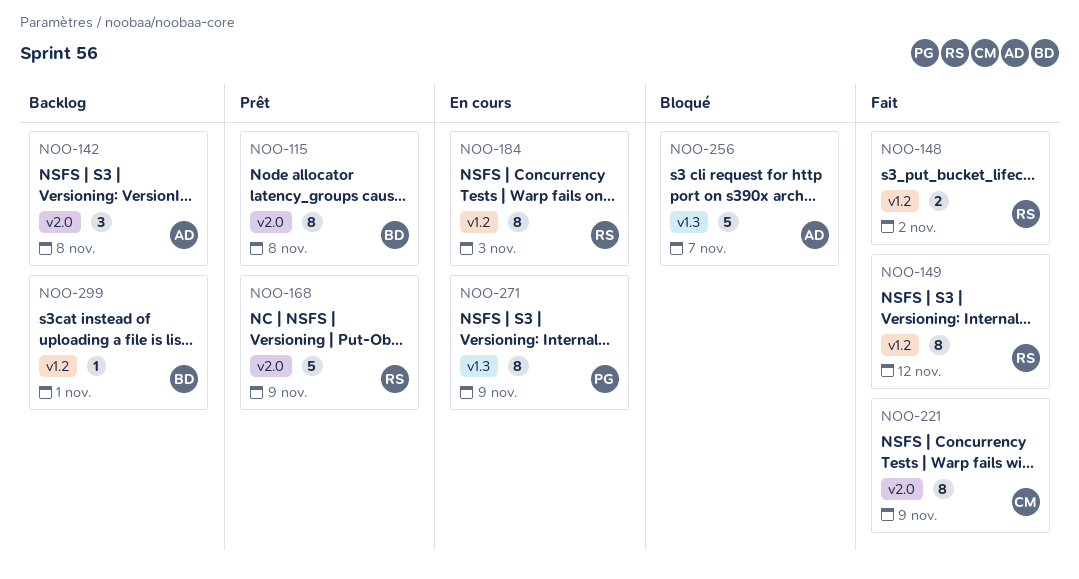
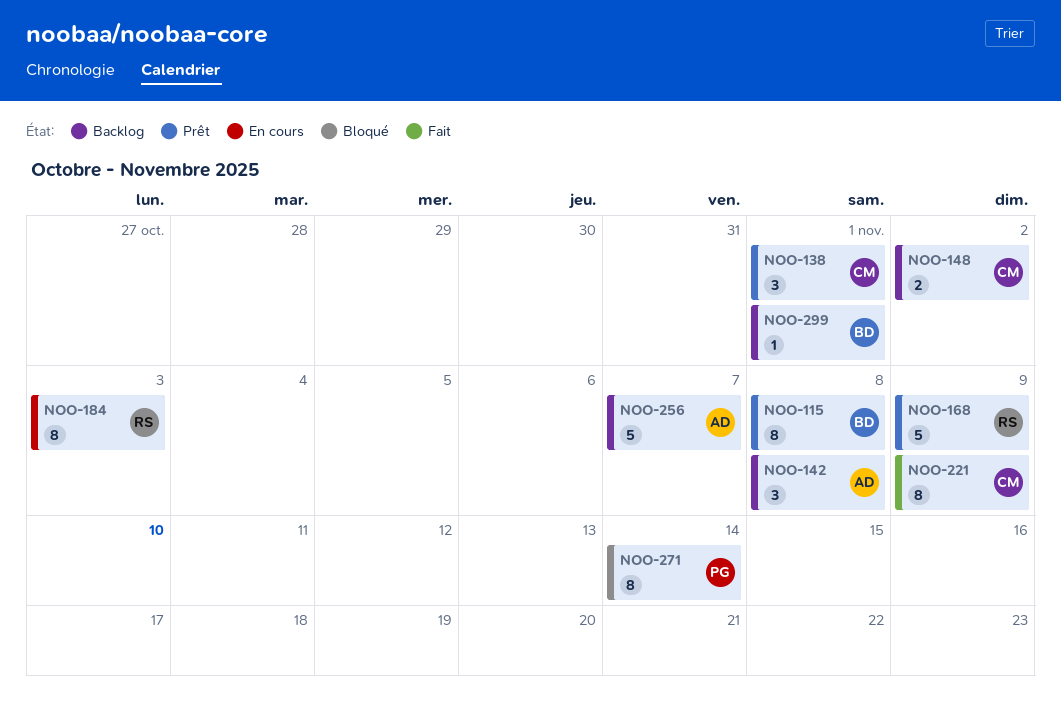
NOO-138: none -> present
NOO-148, status: Fait -> Backlog
NOO-148, owner: RS -> CM
NOO-149: present -> none
NOO-256, status: Bloqué -> Backlog
NOO-271, status: En cours -> Bloqué
NOO-271, due: Nov 9 -> Nov 14

